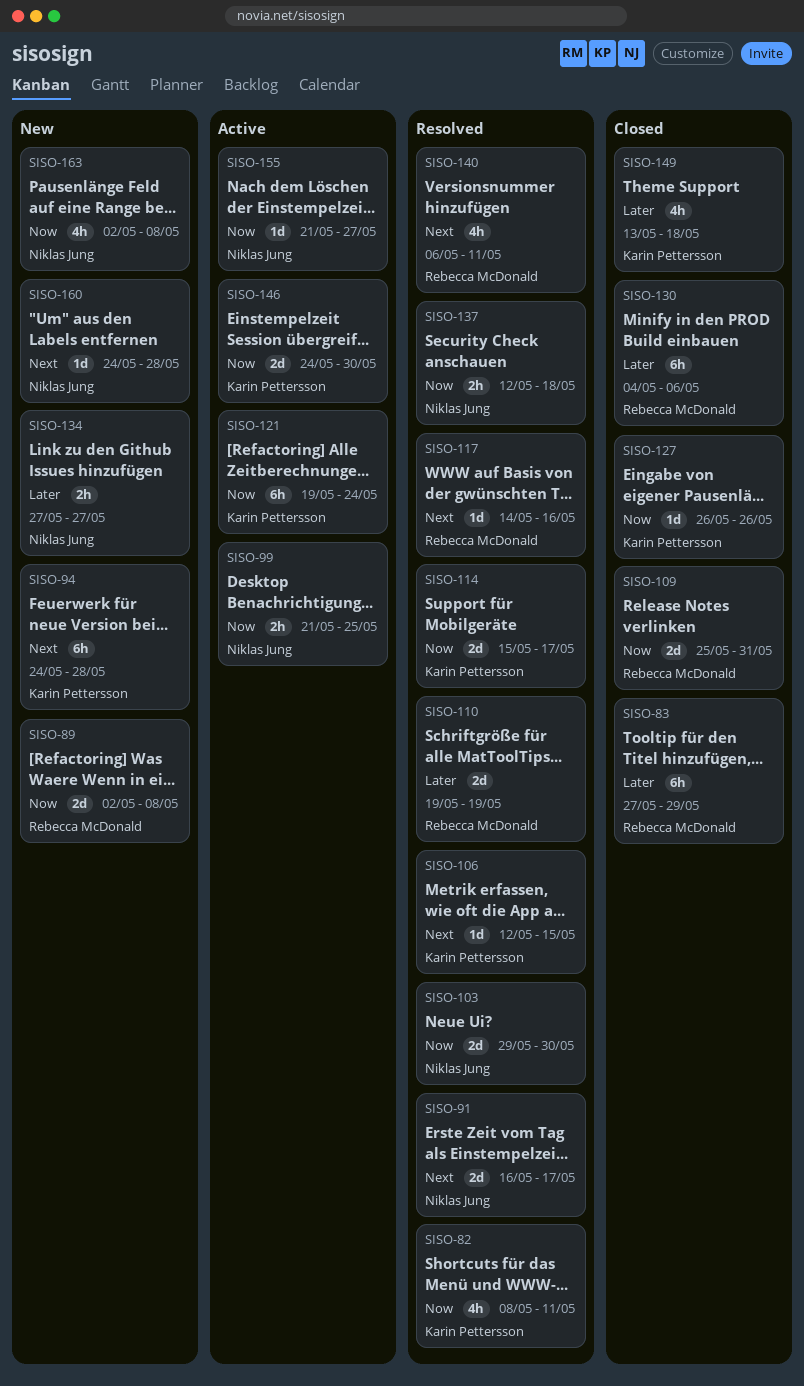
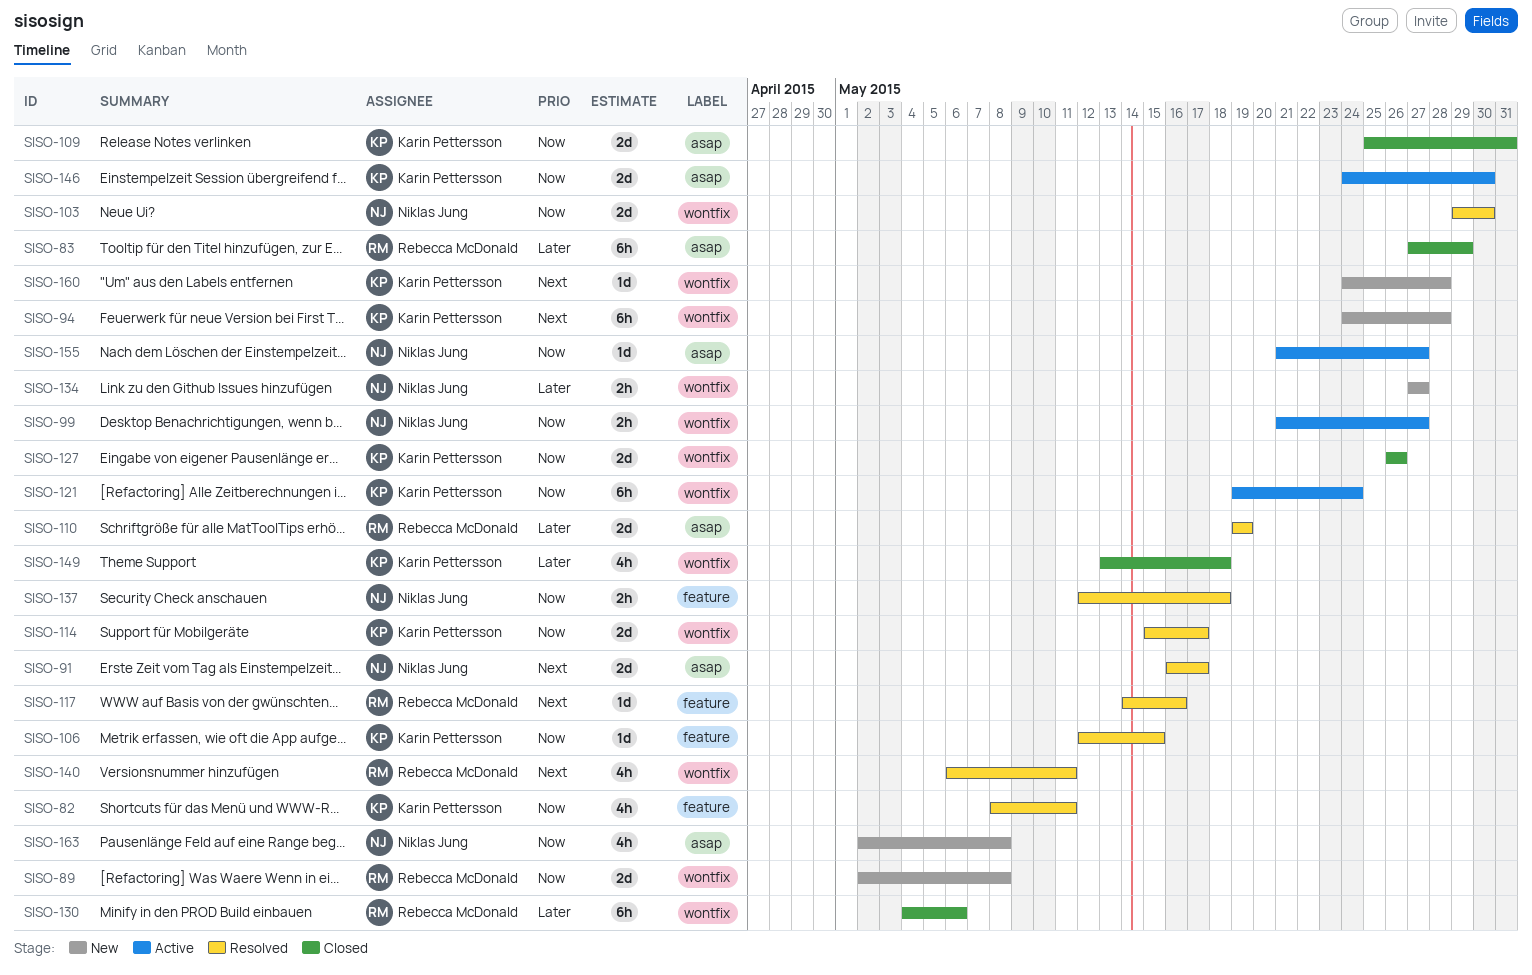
SISO-99, due: May 25 -> May 27
SISO-106, priority: Next -> Now
SISO-109, owner: Rebecca McDonald -> Karin Pettersson
SISO-127, estimate: 1d -> 2d
SISO-160, owner: Niklas Jung -> Karin Pettersson

